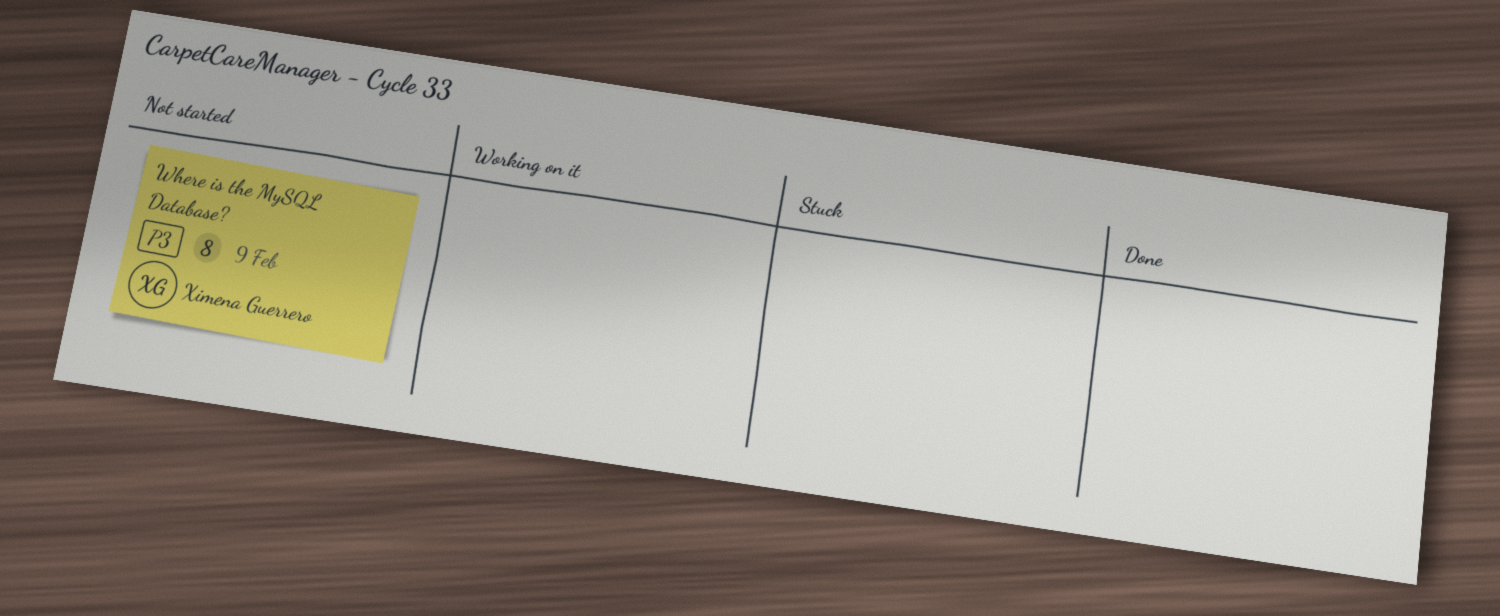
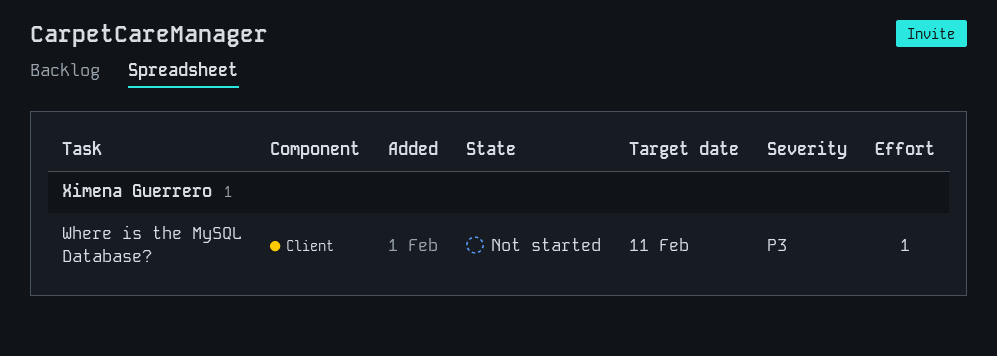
Where is the MySQL Database?, estimate: 8 -> 1
Where is the MySQL Database?, due: Feb 9 -> Feb 11

